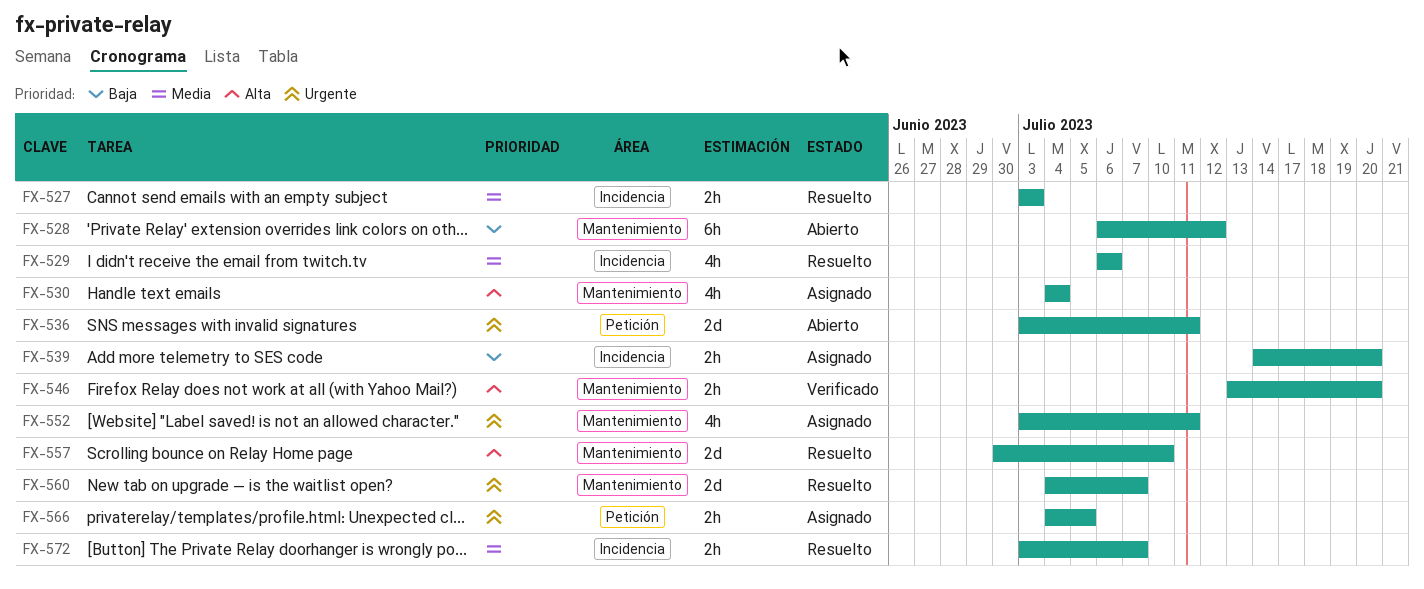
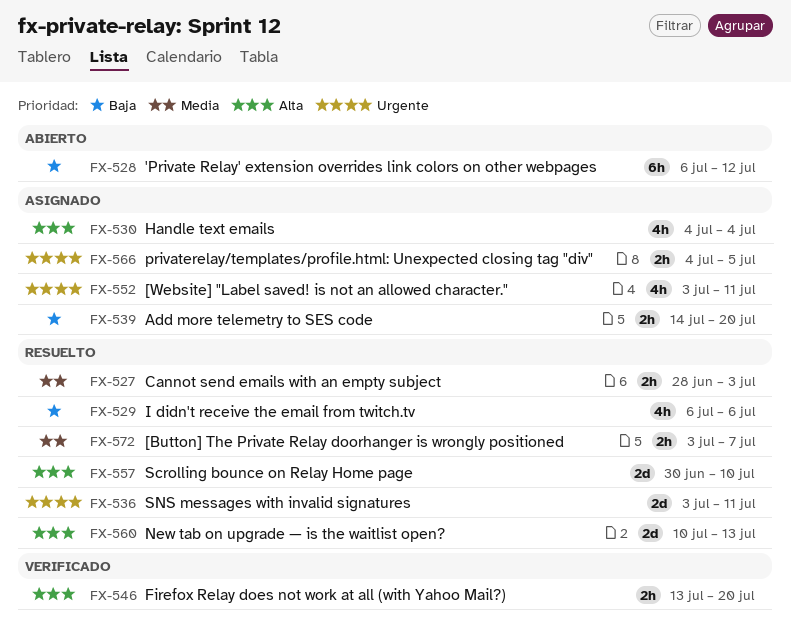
FX-527, start: Jul 3 -> Jun 28
FX-529, priority: Media -> Baja
FX-536, status: Abierto -> Resuelto
FX-560, priority: Urgente -> Alta
FX-560, start: Jul 4 -> Jul 10
FX-560, due: Jul 7 -> Jul 13

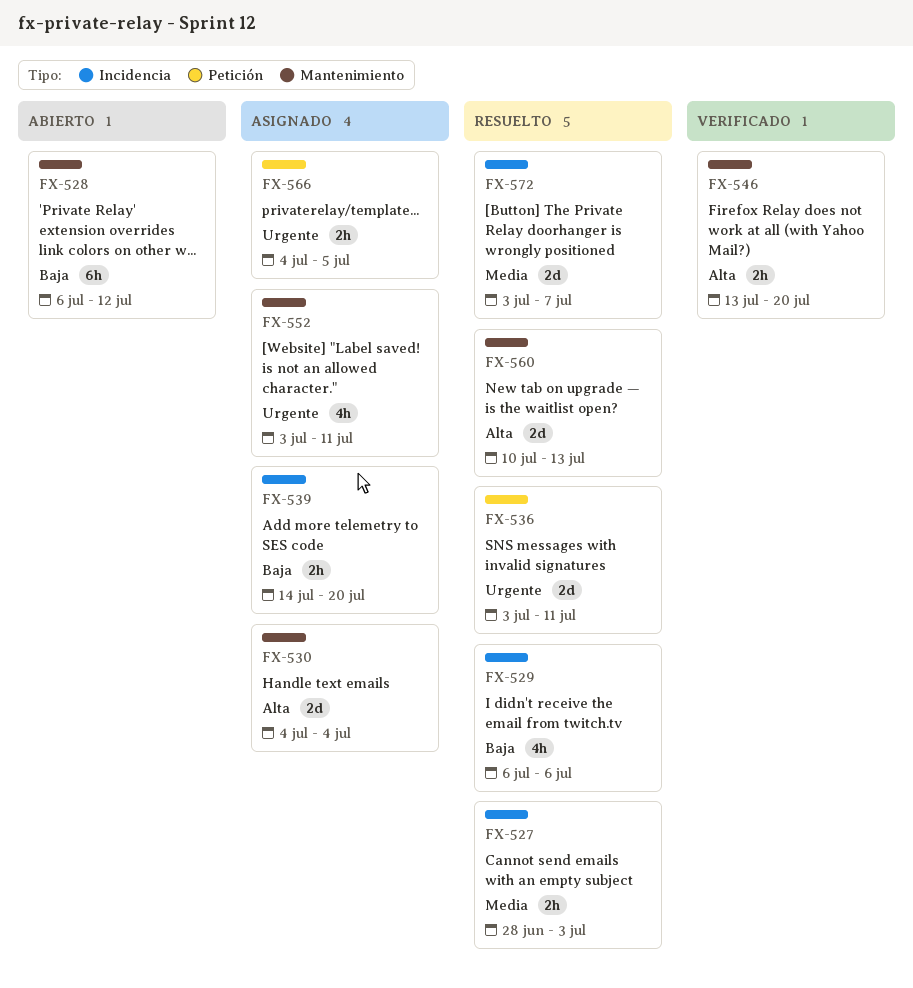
FX-530, estimate: 4h -> 2d
FX-557: present -> none
FX-572, estimate: 2h -> 2d

